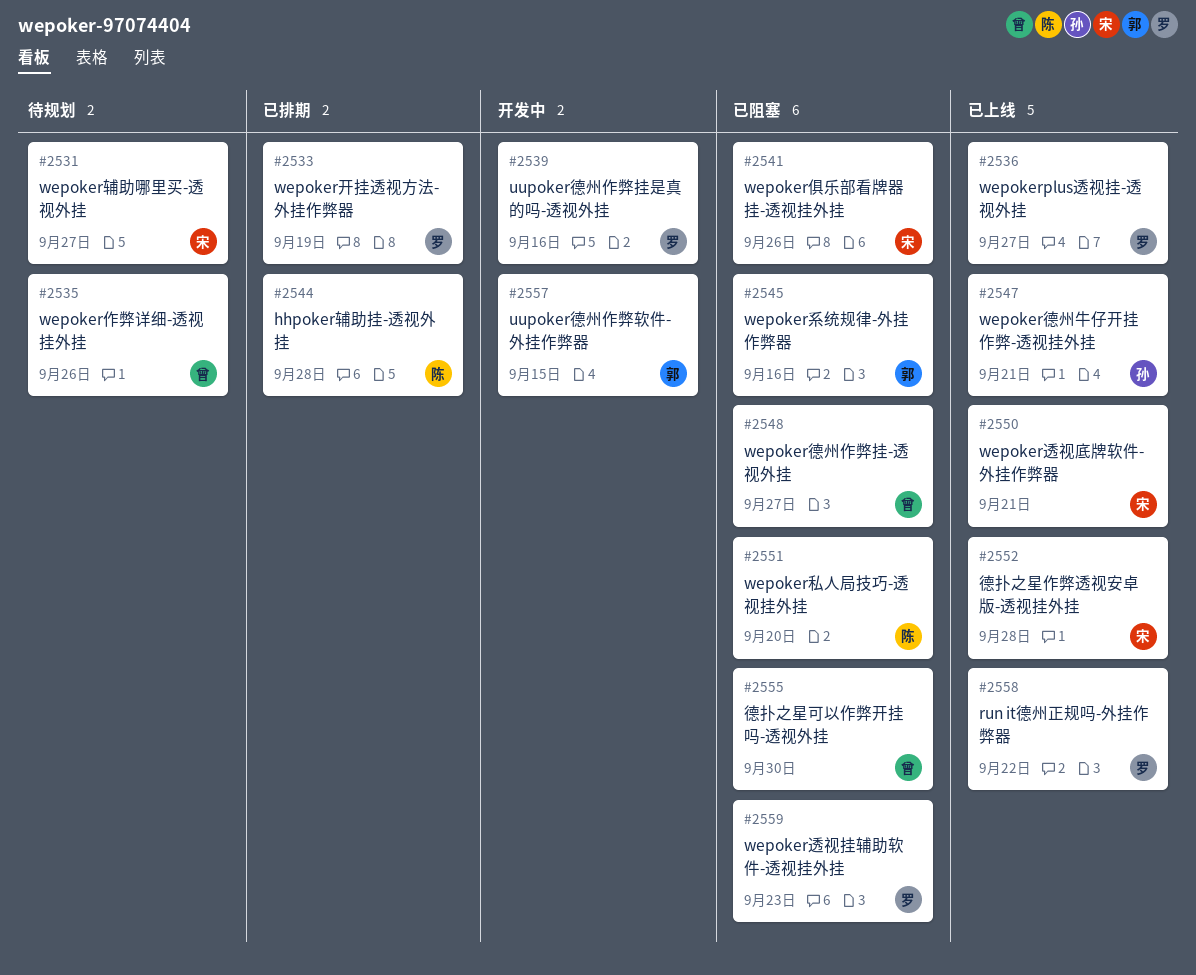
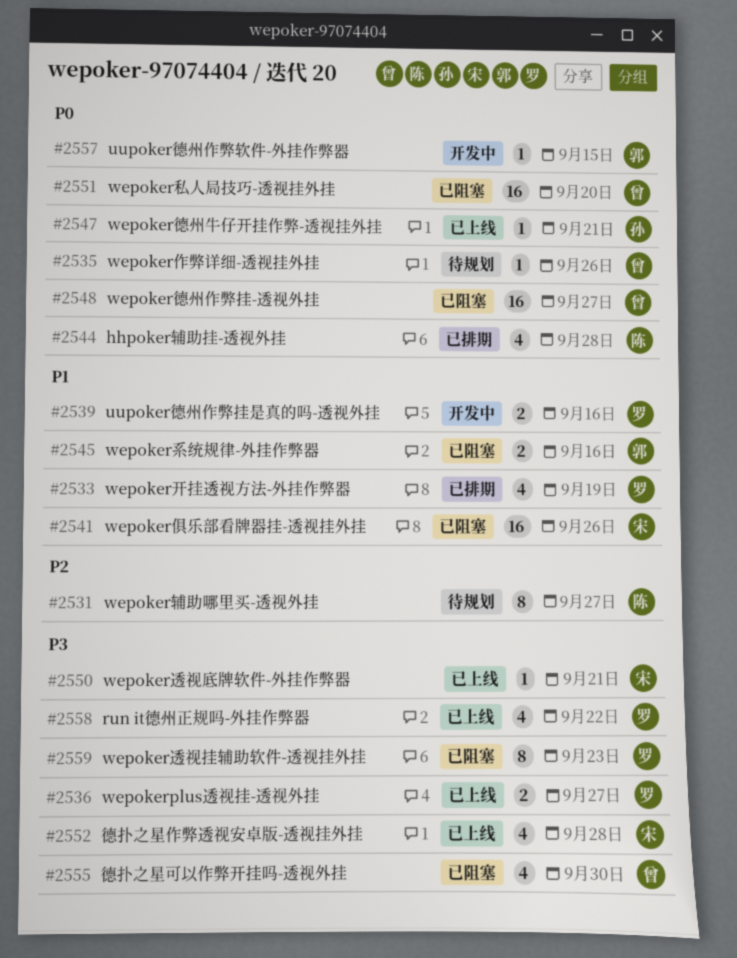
#2531, owner: 宋 -> 陈
#2551, owner: 陈 -> 曾

